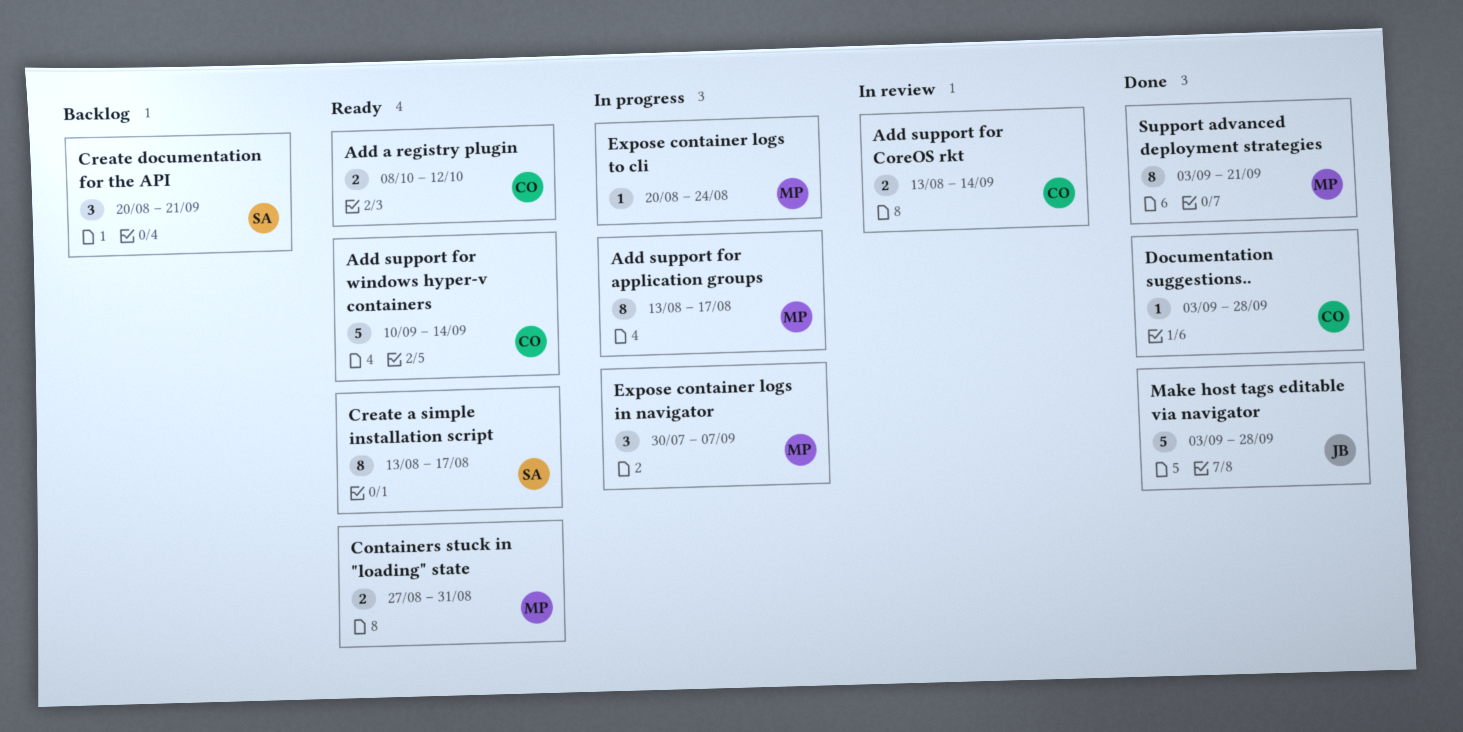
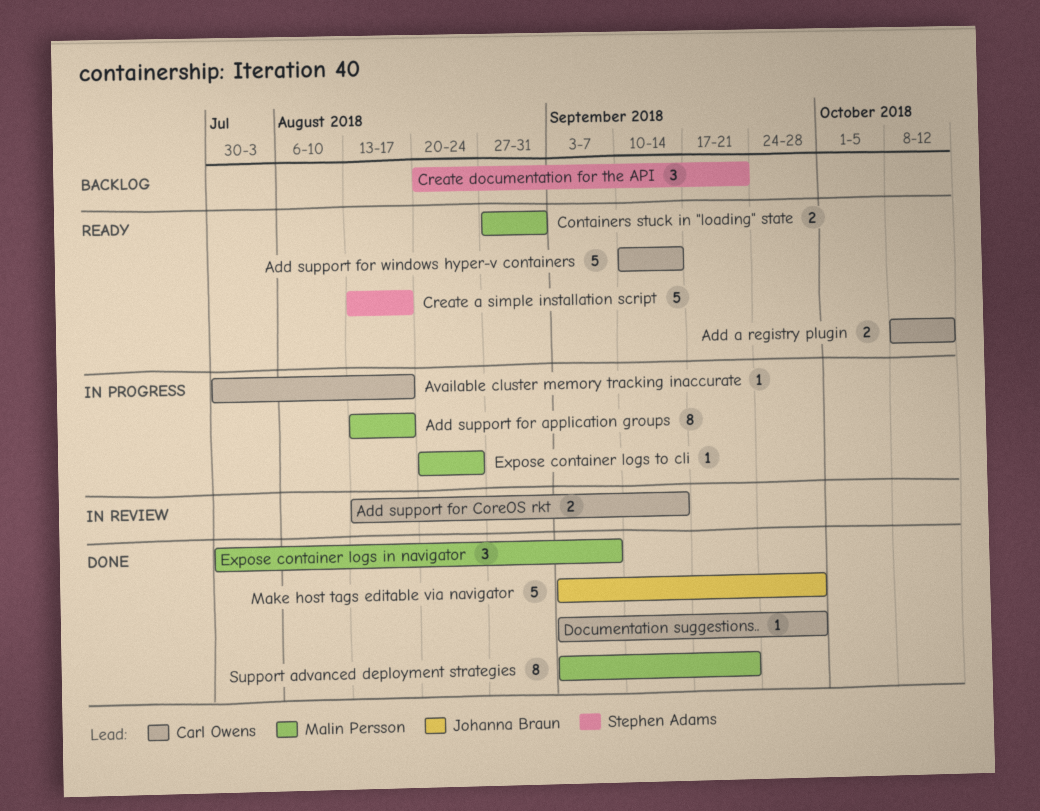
Available cluster memory tracking inaccurate: none -> present
Create a simple installation script, estimate: 8 -> 5
Expose container logs in navigator, status: In progress -> Done

